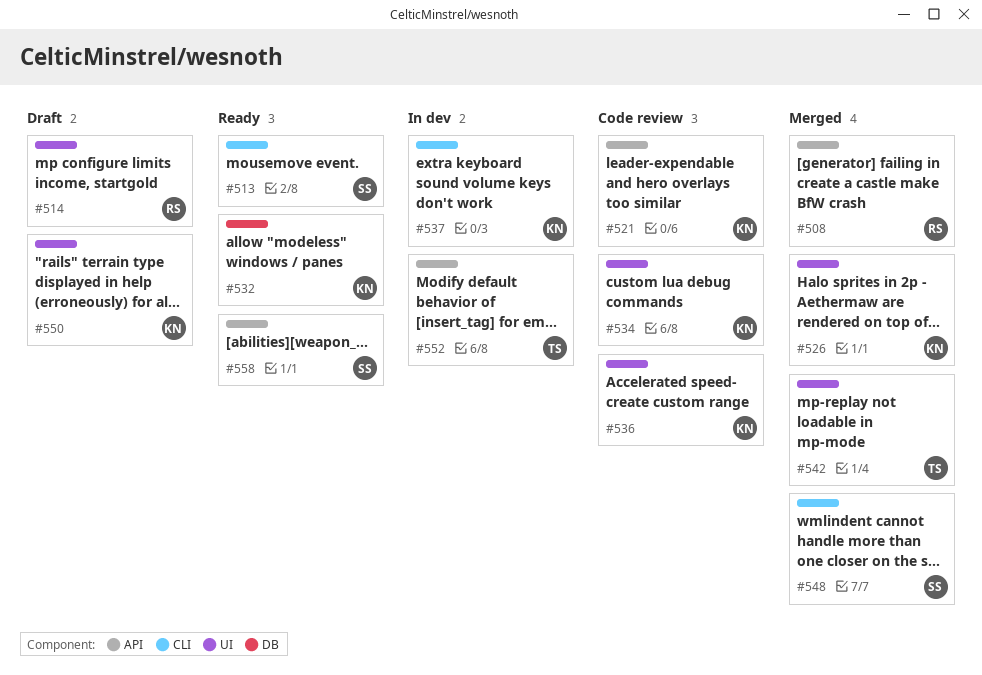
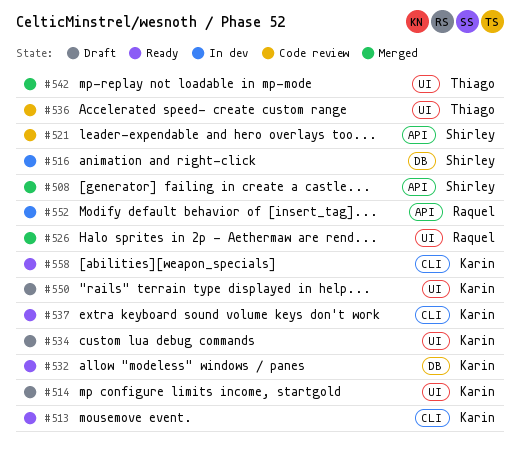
#508, owner: Raquel -> Shirley
#513, owner: Shirley -> Karin
#514, owner: Raquel -> Karin
#516: none -> present
#521, owner: Karin -> Shirley
#526, owner: Karin -> Raquel
#534, status: Code review -> Draft
#536, owner: Karin -> Thiago
#537, status: In dev -> Ready
#548: present -> none
#552, owner: Thiago -> Raquel
#558, owner: Shirley -> Karin
#558, label: API -> CLI

